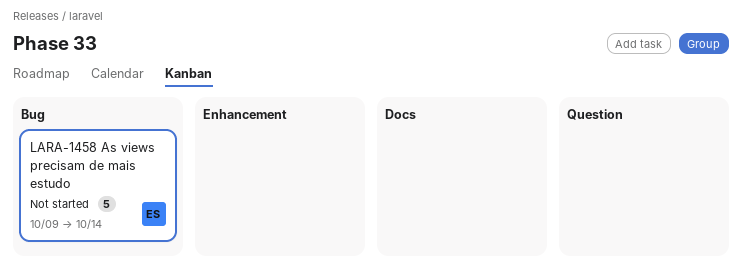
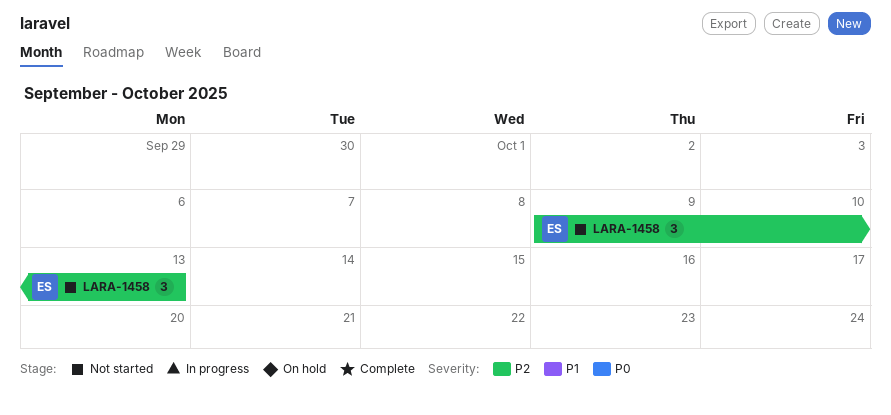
LARA-1458, estimate: 5 -> 3
LARA-1458, due: Oct 14 -> Oct 13

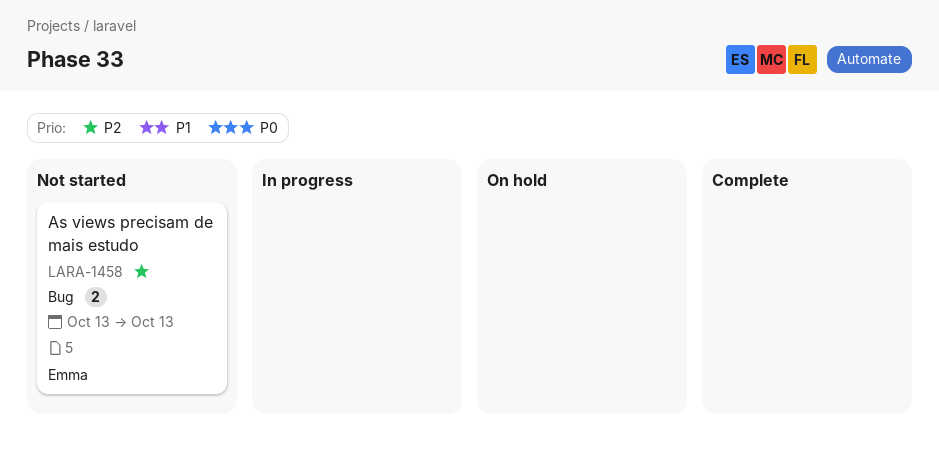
LARA-1458, estimate: 3 -> 2
LARA-1458, start: Oct 9 -> Oct 13

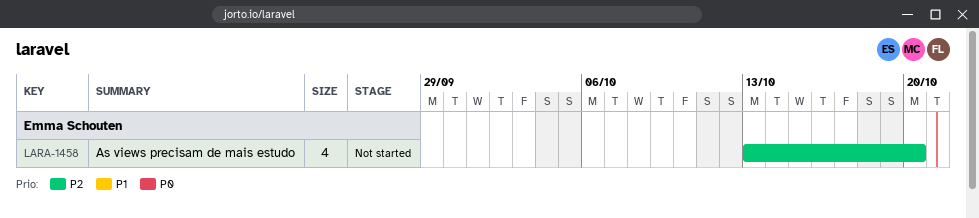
LARA-1458, estimate: 2 -> 4
LARA-1458, due: Oct 13 -> Oct 20

